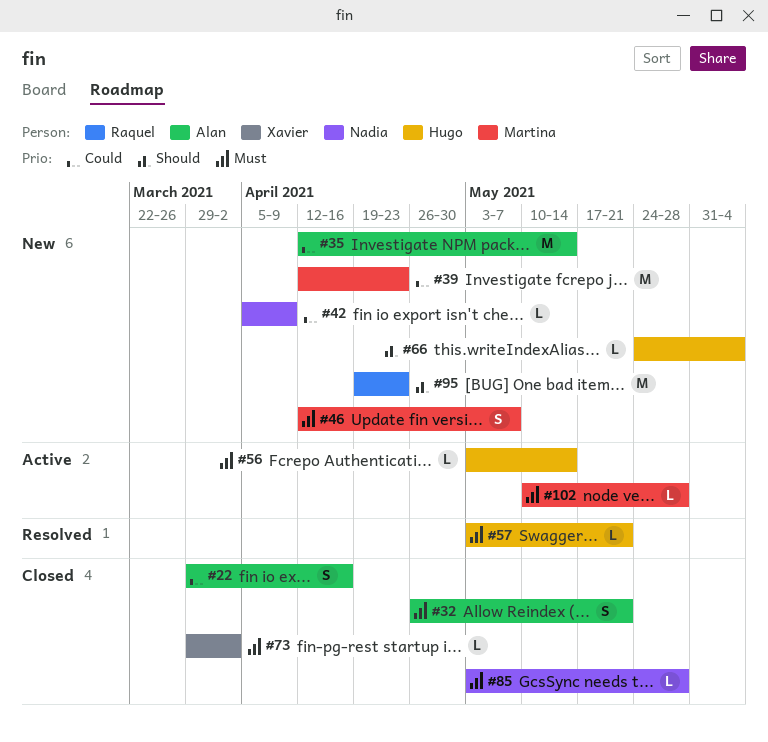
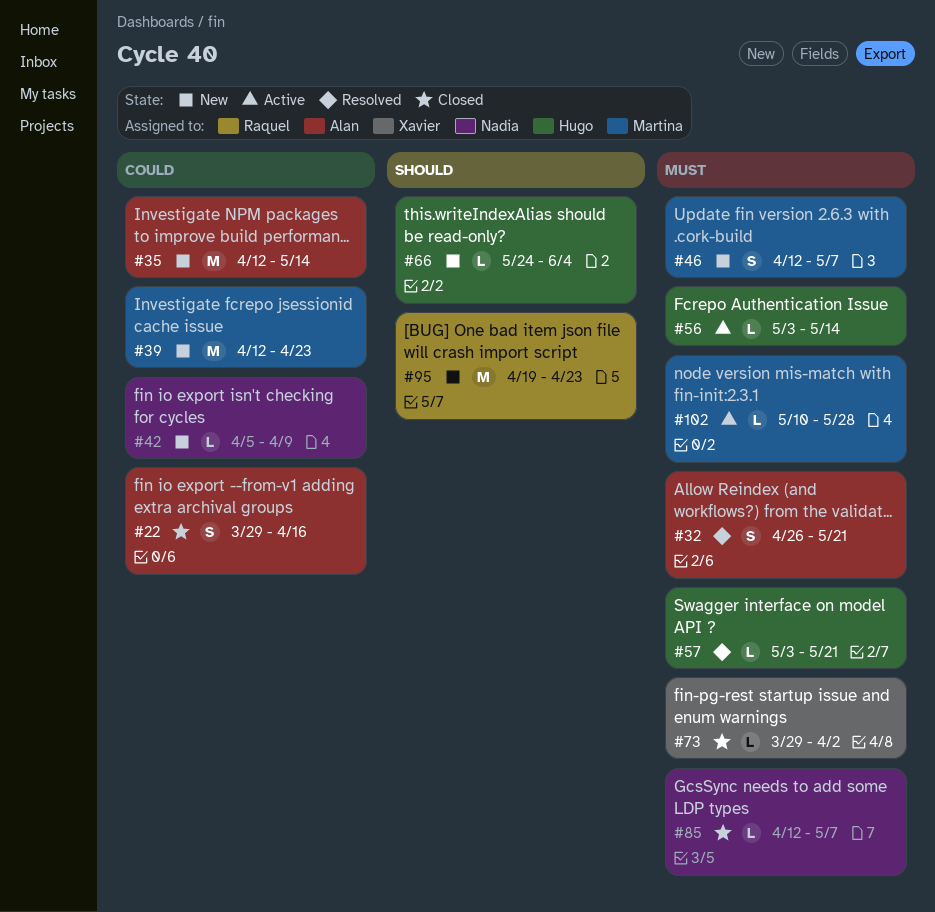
#32, status: Closed -> Resolved
#85, start: May 3 -> Apr 12
#85, due: May 28 -> May 7

